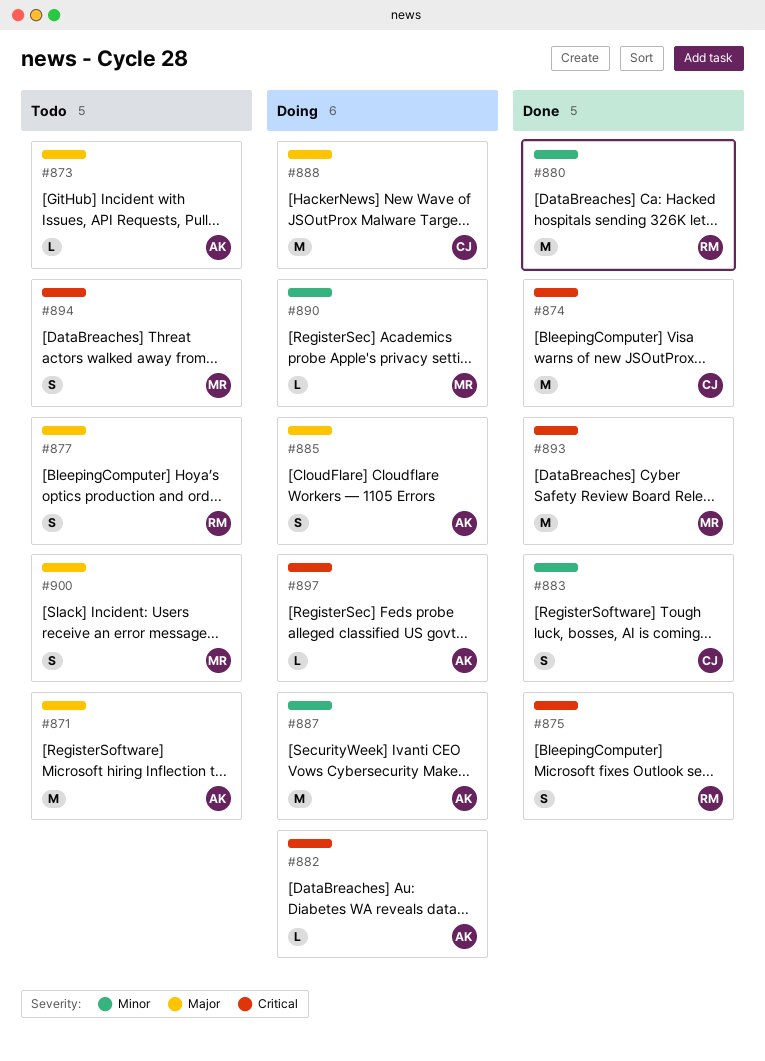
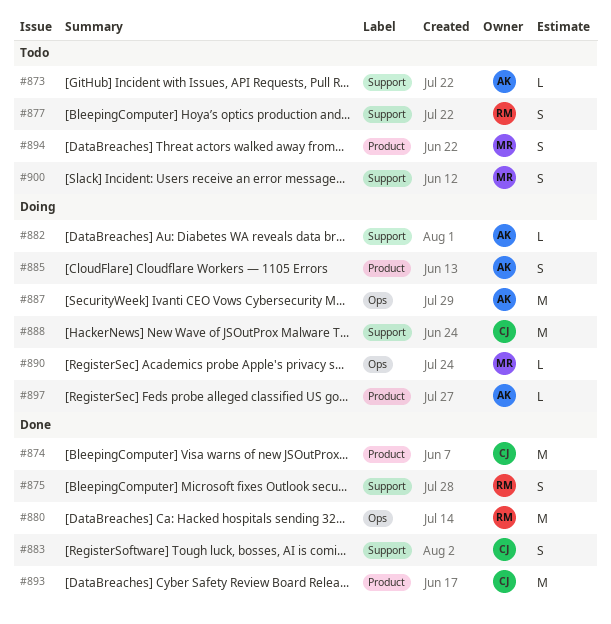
#871: present -> none
#893, owner: MR -> CJ

